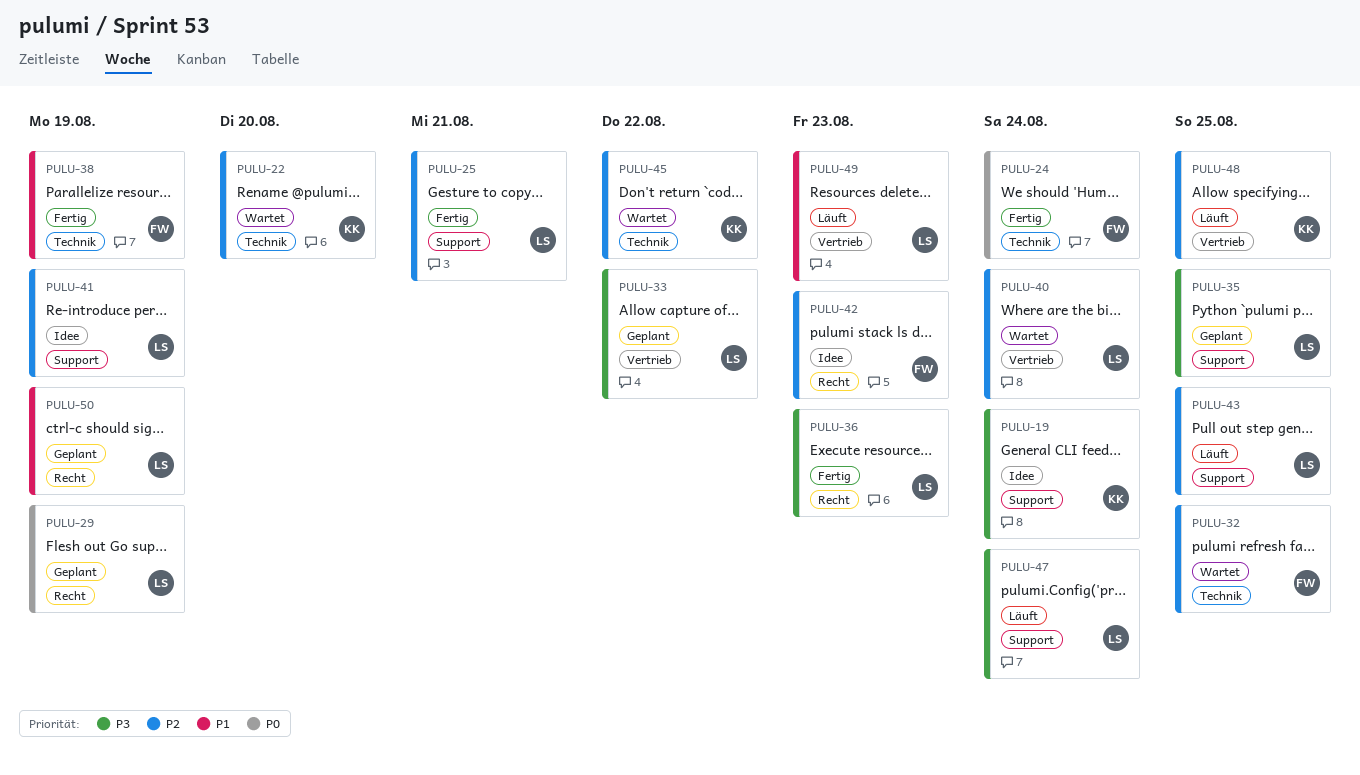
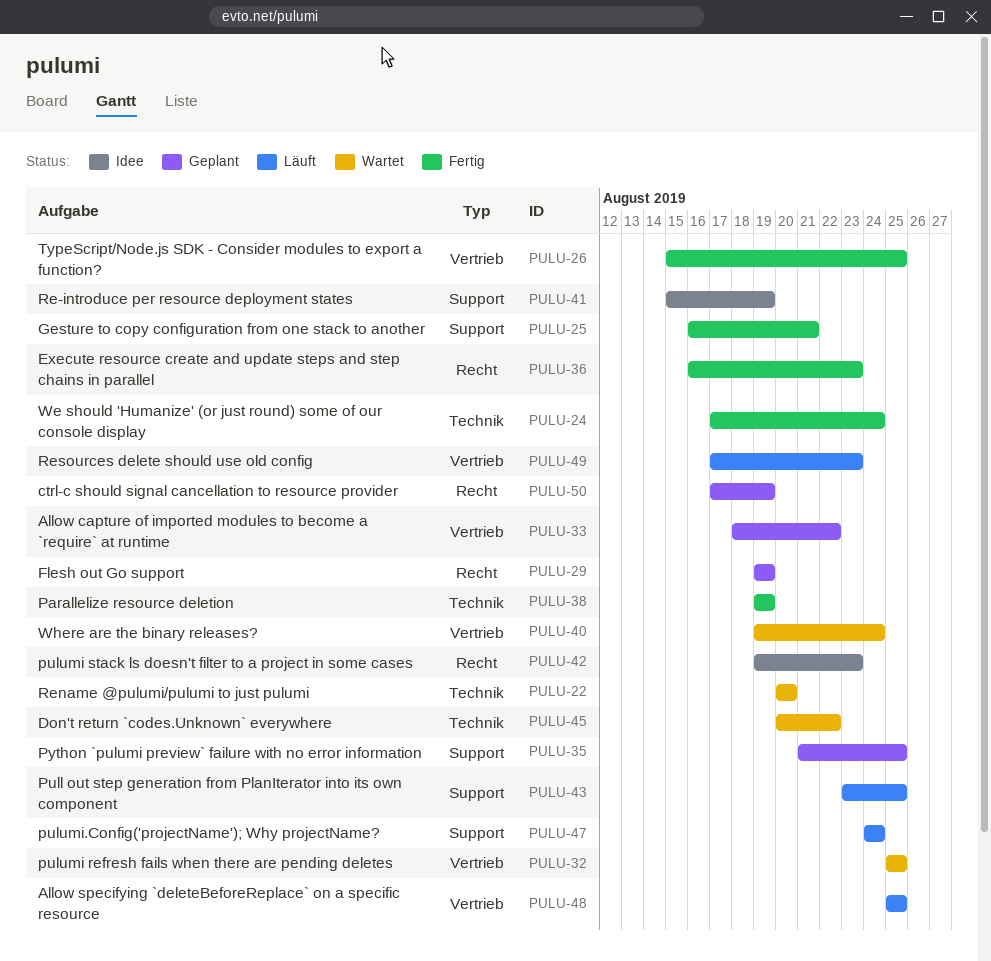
PULU-19: present -> none
PULU-26: none -> present
PULU-32, label: Technik -> Vertrieb

